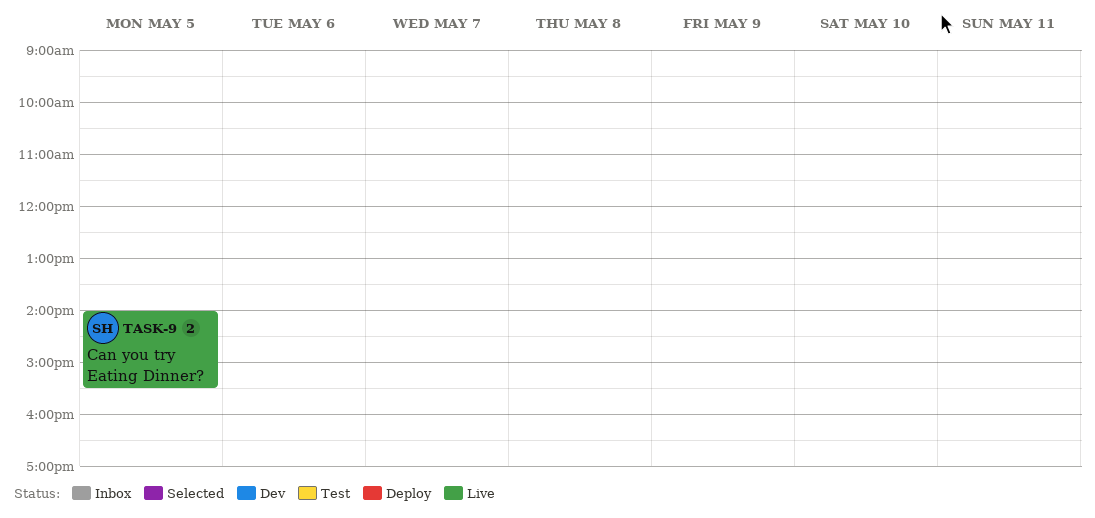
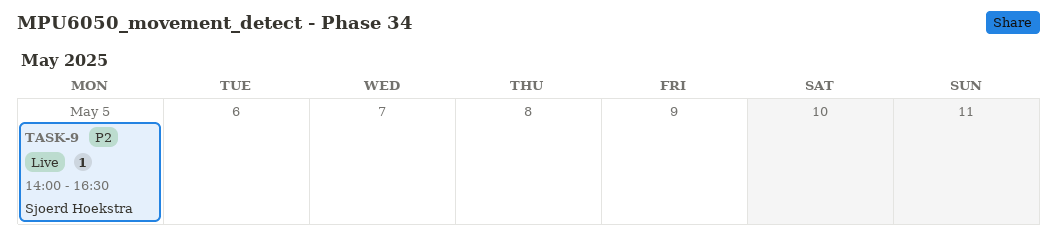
TASK-9, estimate: 2 -> 1
TASK-9, ends: 15:30 -> 16:30

